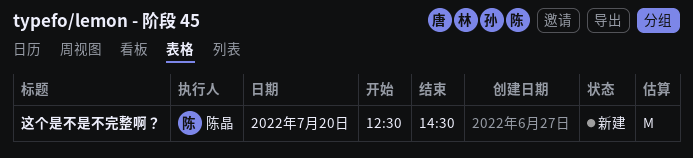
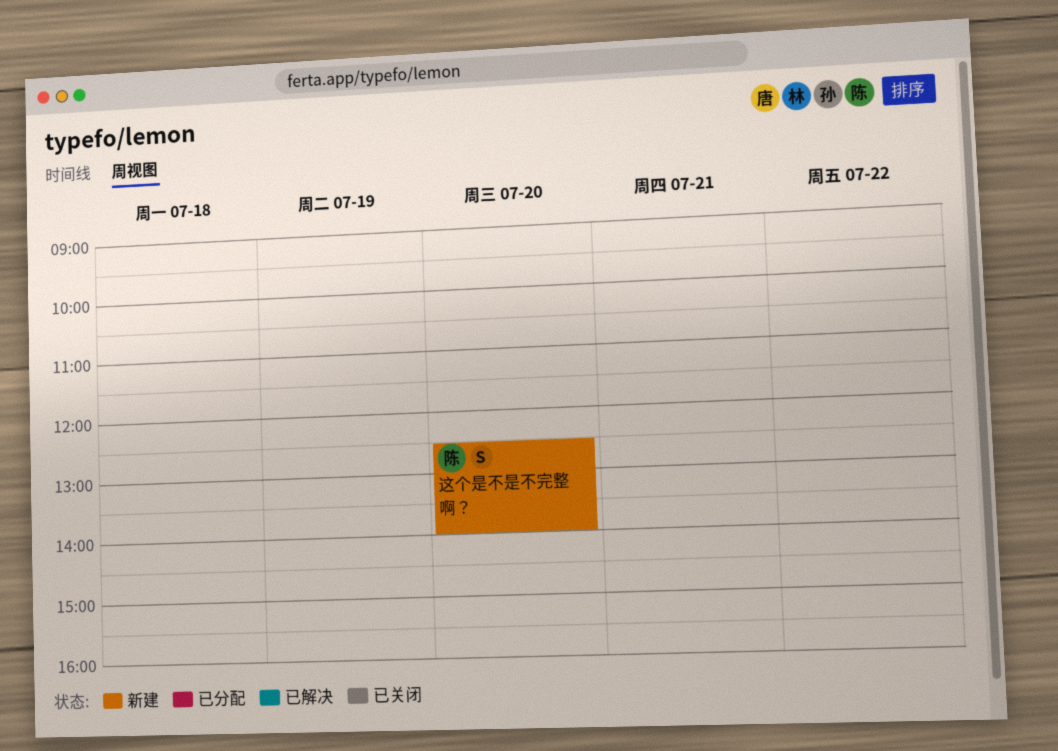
这个是不是不完整啊？, estimate: M -> S
这个是不是不完整啊？, ends: 14:30 -> 14:00

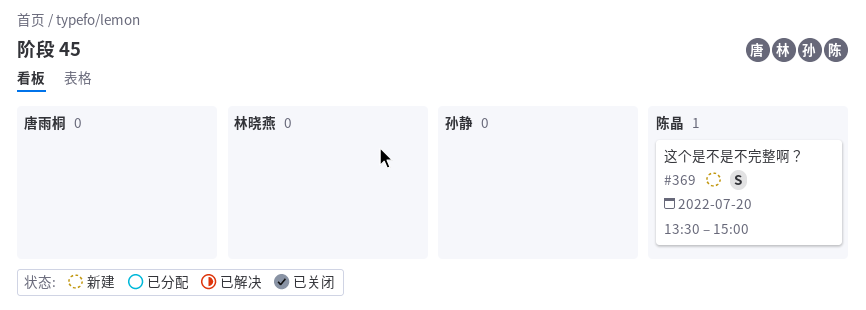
这个是不是不完整啊？, begins: 12:30 -> 13:30
这个是不是不完整啊？, ends: 14:00 -> 15:00

